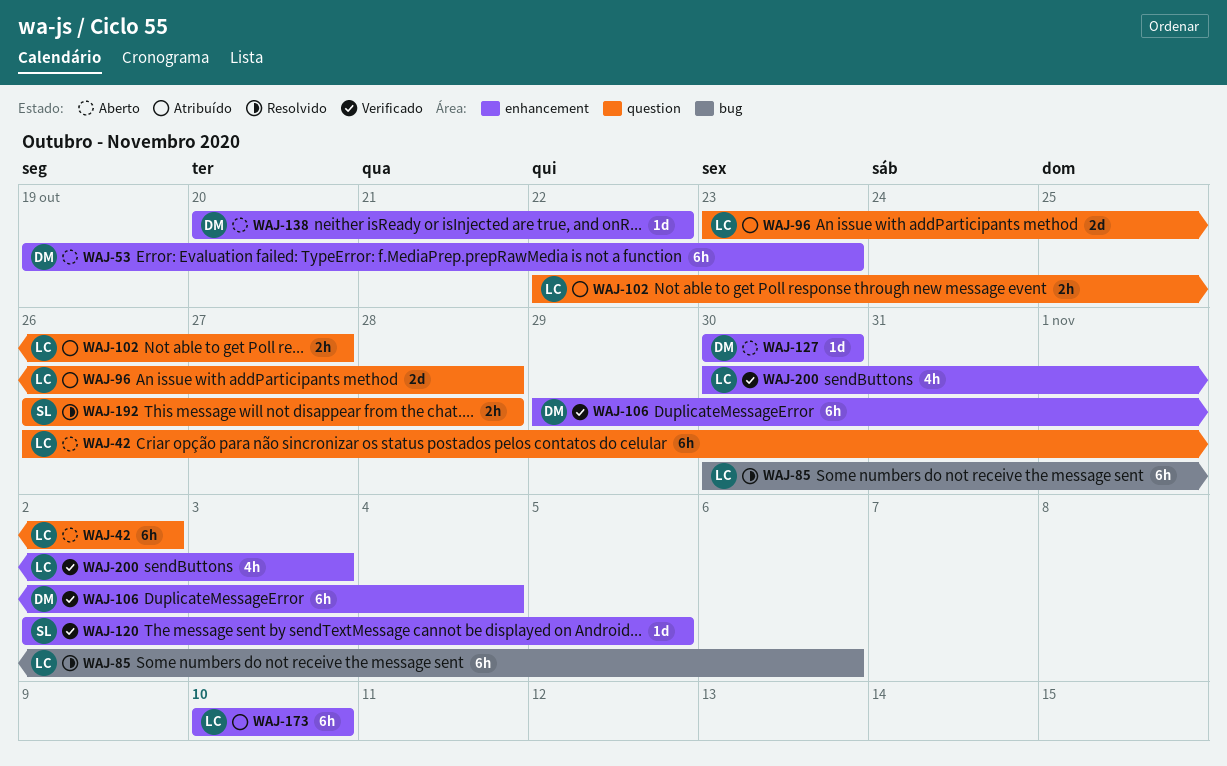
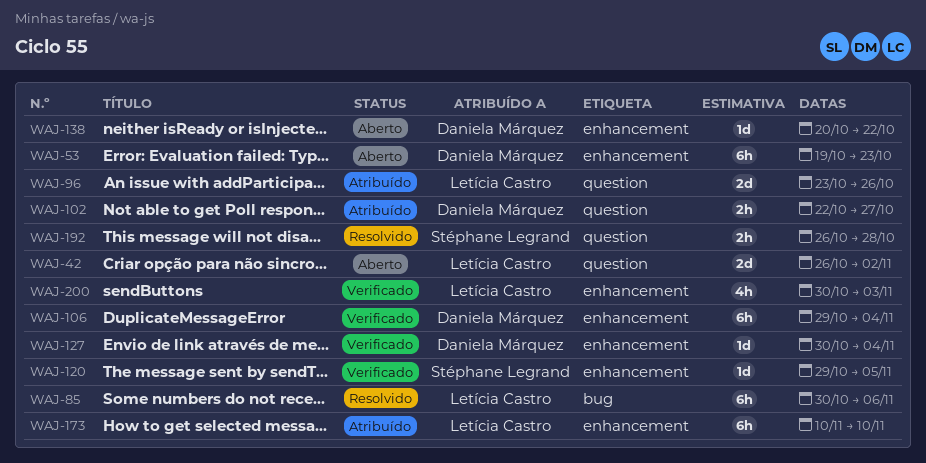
WAJ-42, estimate: 6h -> 2d
WAJ-96, due: Oct 28 -> Oct 26
WAJ-102, owner: Letícia Castro -> Daniela Márquez
WAJ-120, start: Nov 2 -> Oct 29
WAJ-127, status: Aberto -> Verificado
WAJ-127, due: Oct 30 -> Nov 4

